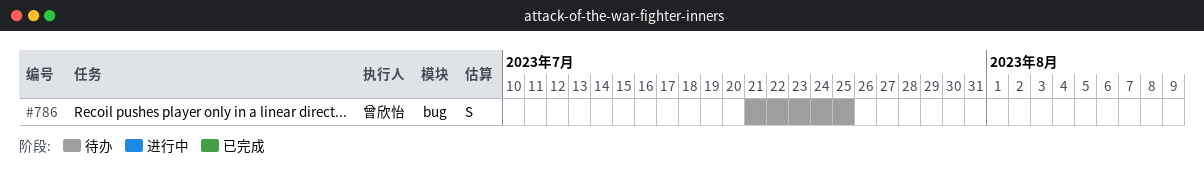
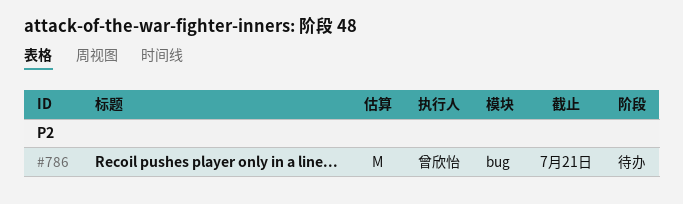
#786, estimate: S -> M
#786, due: Jul 25 -> Jul 21

